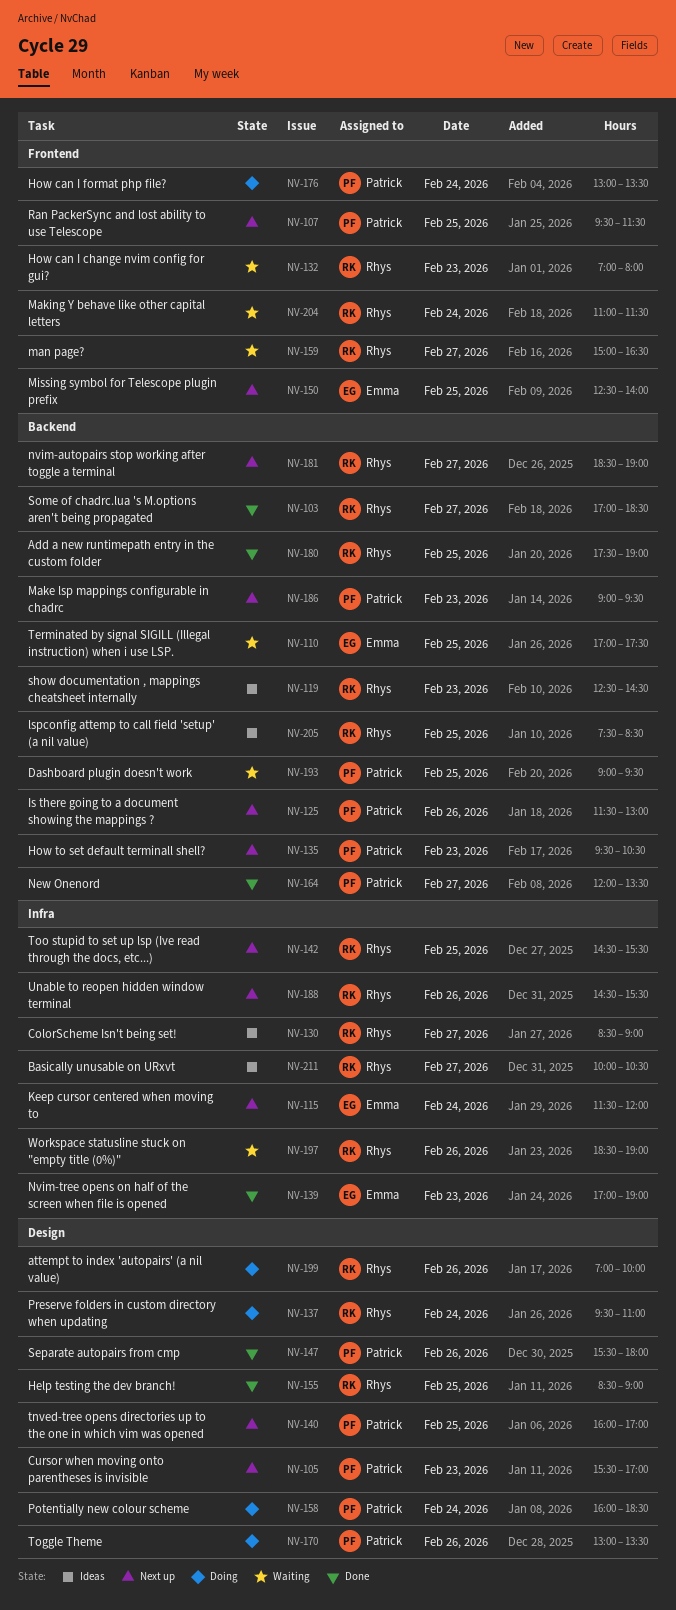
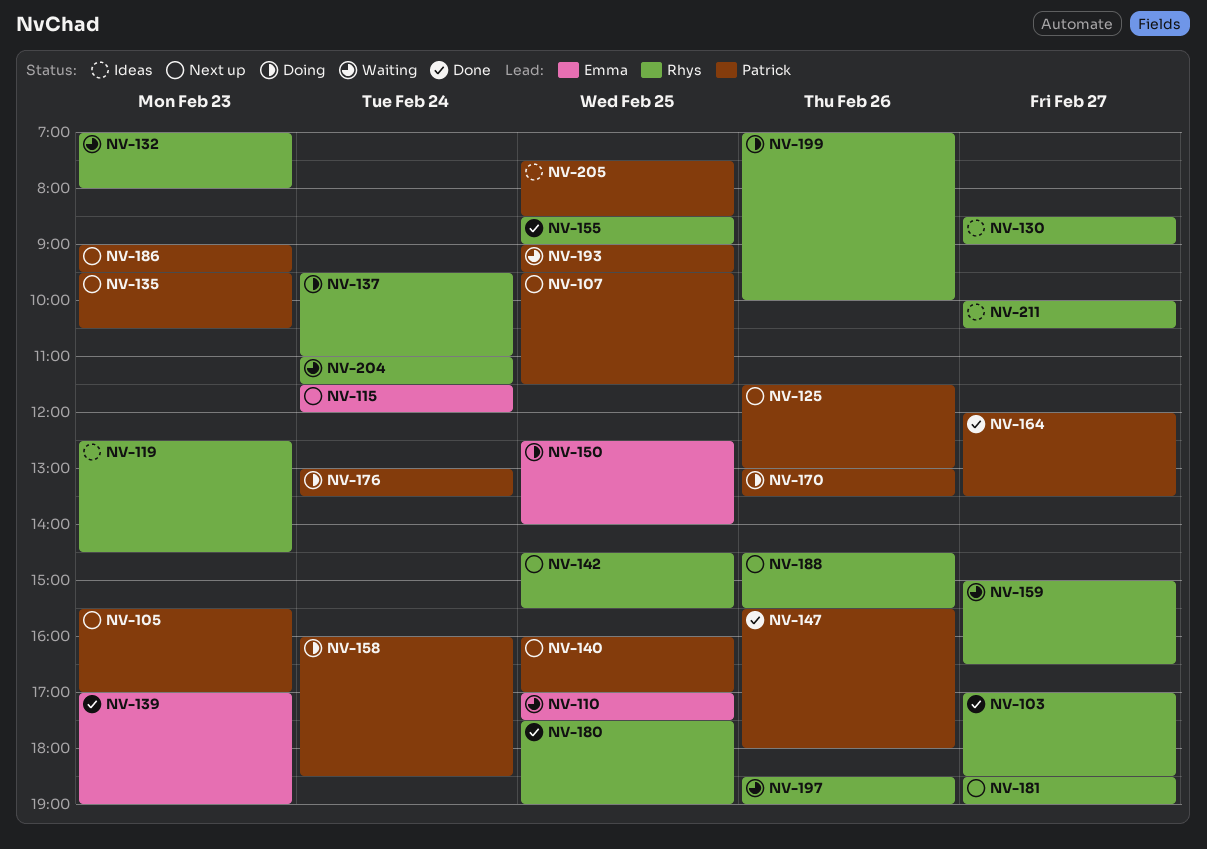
NV-150, status: Next up -> Doing
NV-205, owner: Rhys -> Patrick

